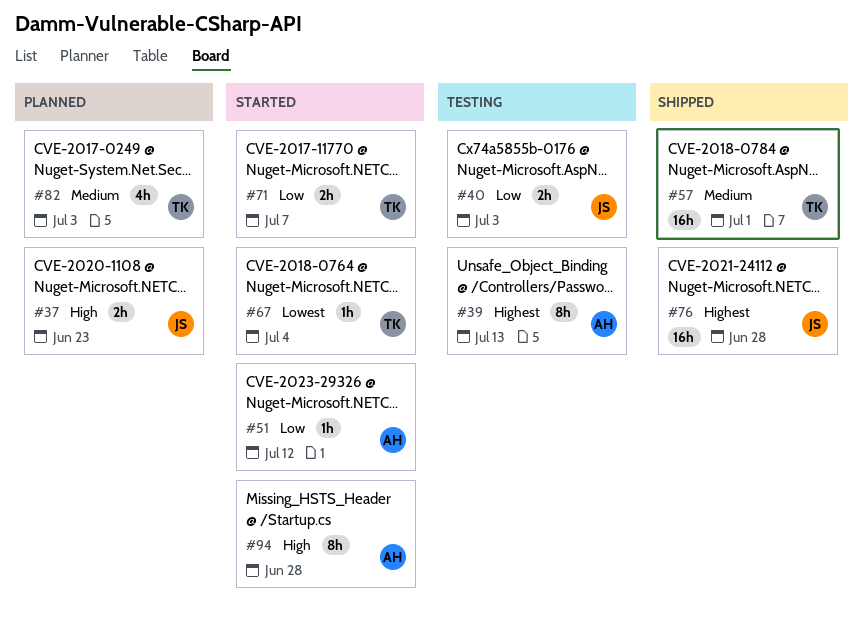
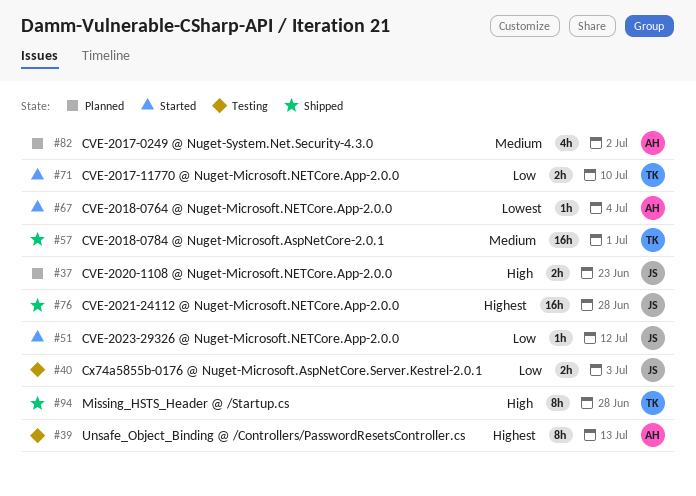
#51, owner: AH -> JS
#67, owner: TK -> AH
#71, due: Jul 7 -> Jul 10
#82, owner: TK -> AH
#82, due: Jul 3 -> Jul 2
#94, status: Started -> Shipped
#94, owner: AH -> TK

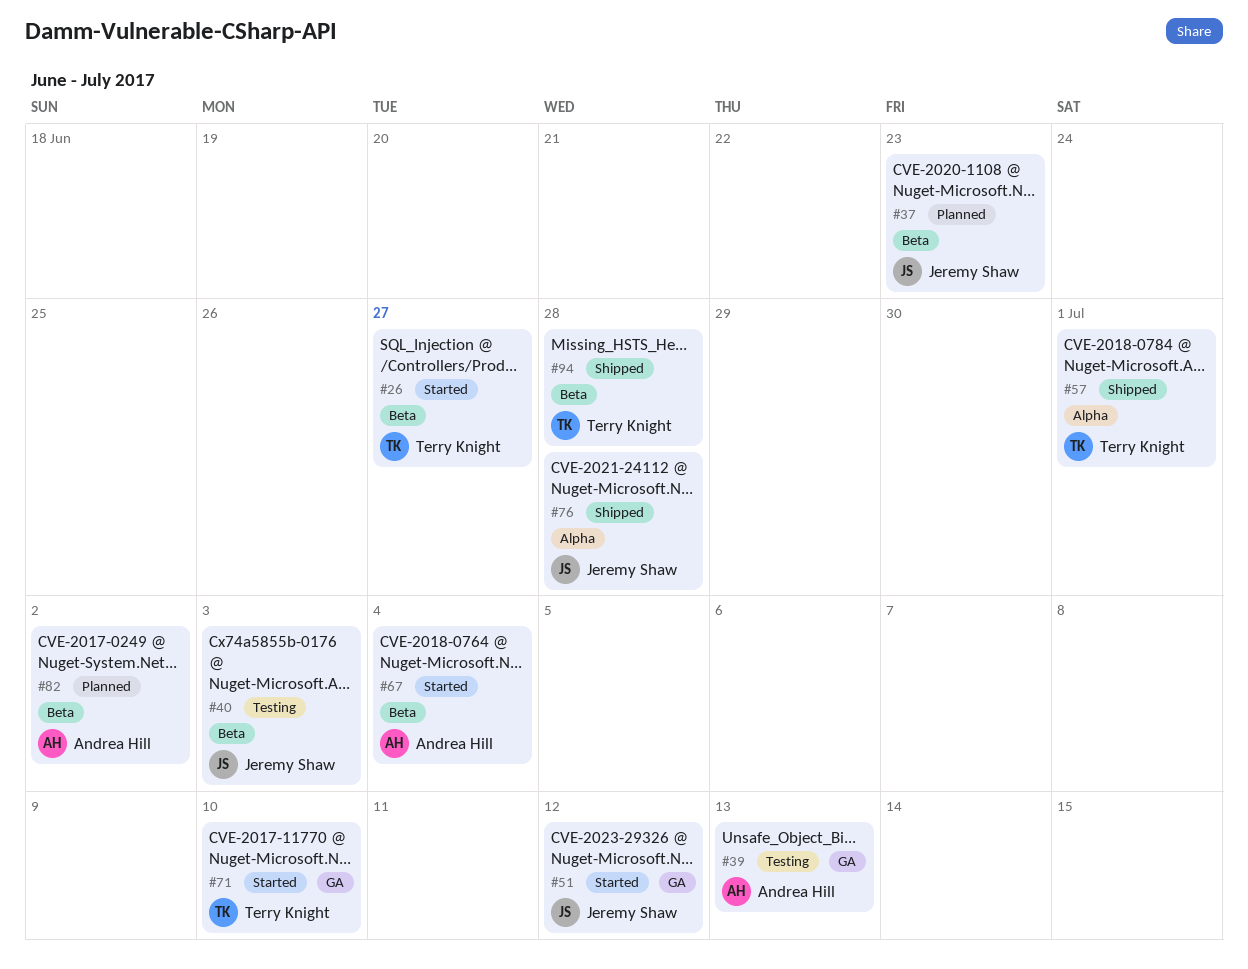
#26: none -> present

